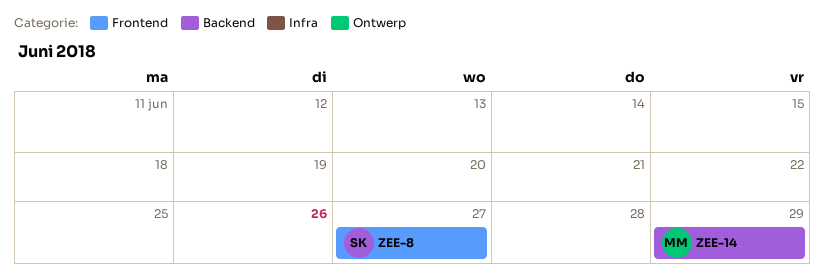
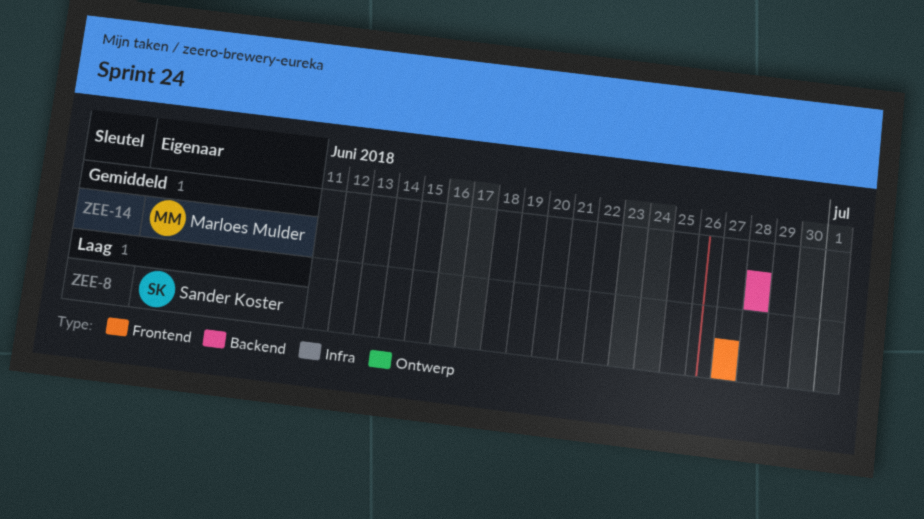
ZEE-14, start: Jun 29 -> Jun 28
ZEE-14, due: Jun 29 -> Jun 28

